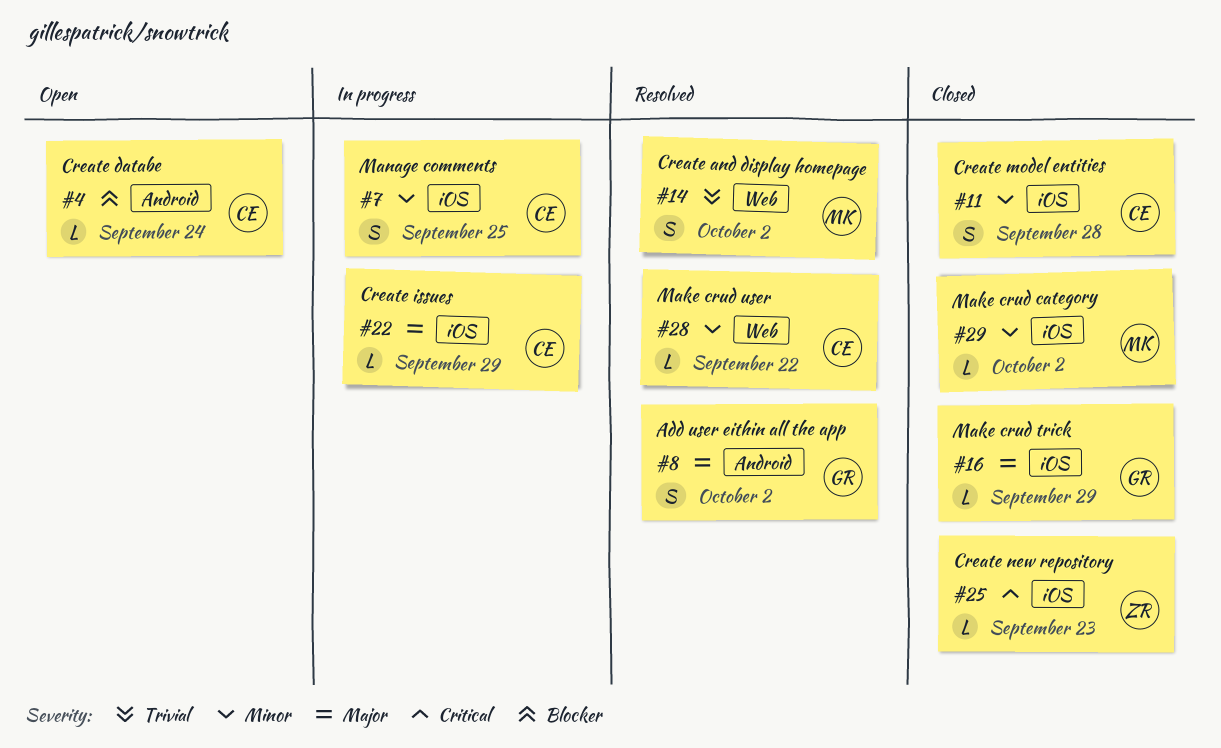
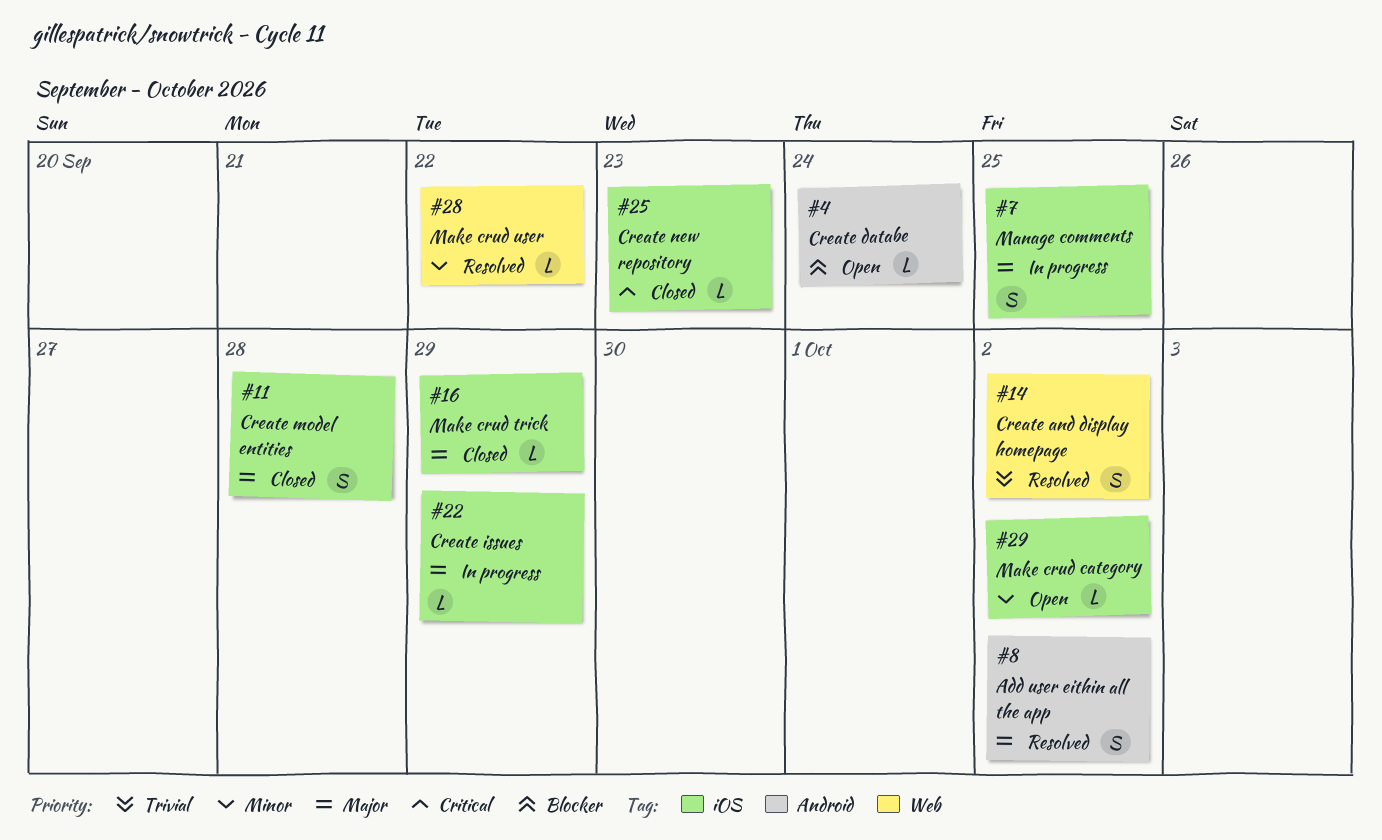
#7, priority: Minor -> Major
#11, priority: Minor -> Major
#29, status: Closed -> Open

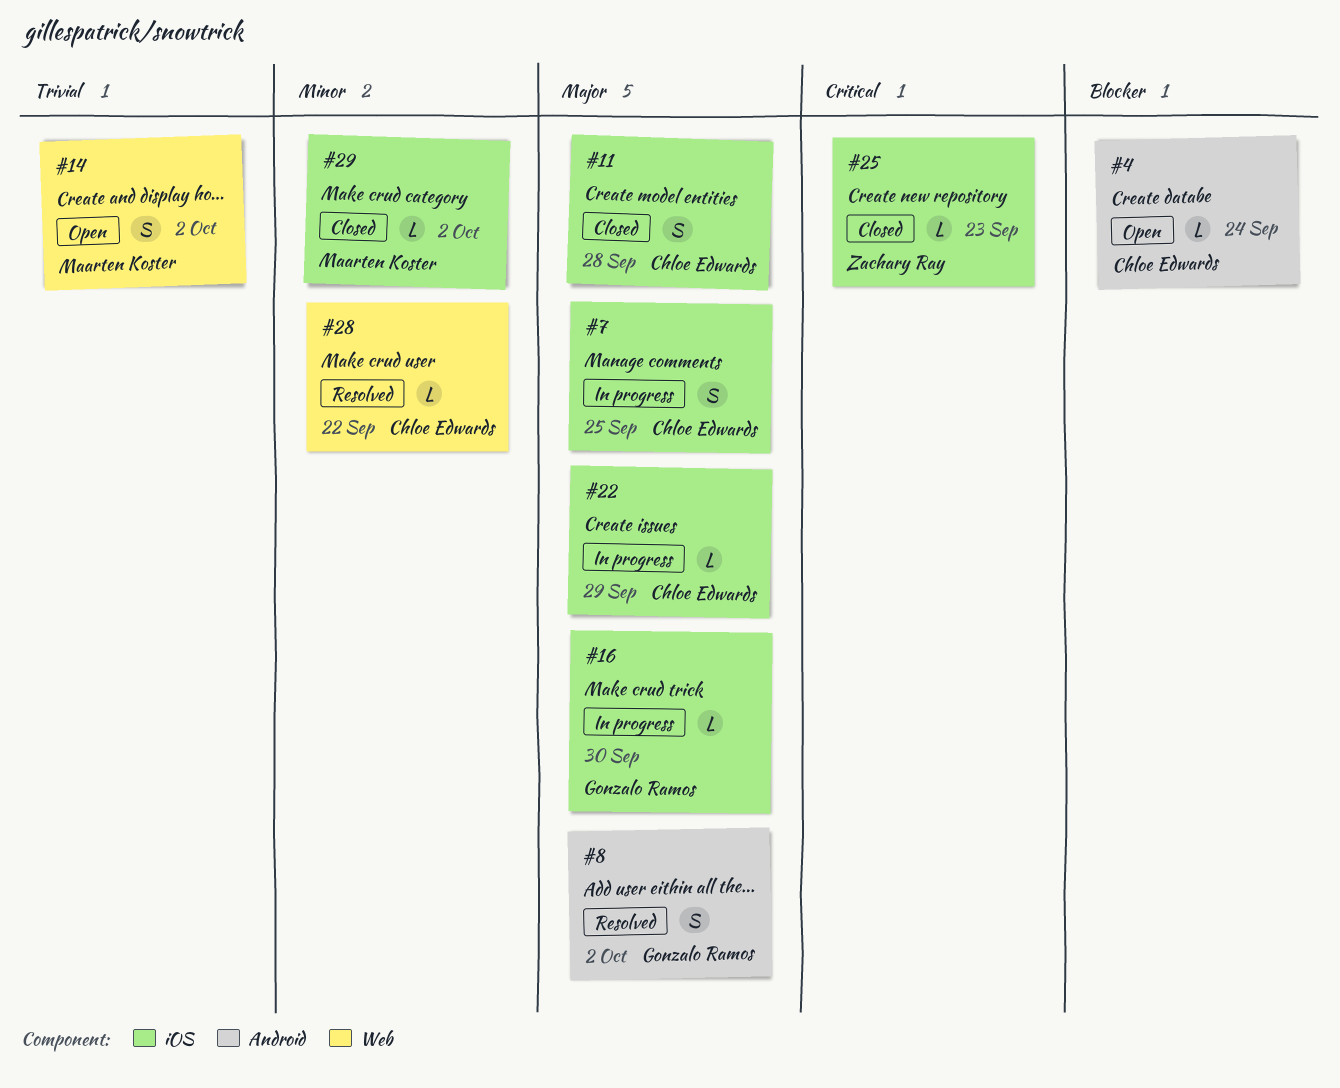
#14, status: Resolved -> Open
#16, status: Closed -> In progress
#16, due: Sep 29 -> Sep 30
#29, status: Open -> Closed

